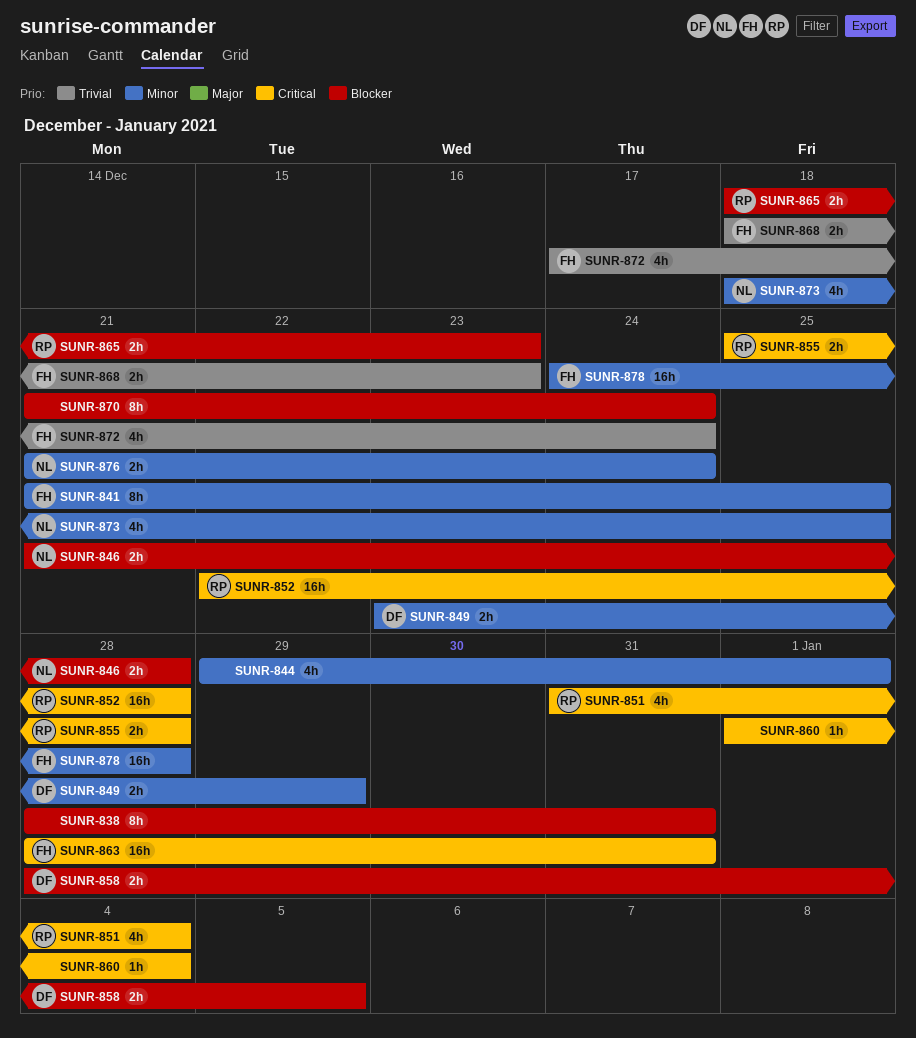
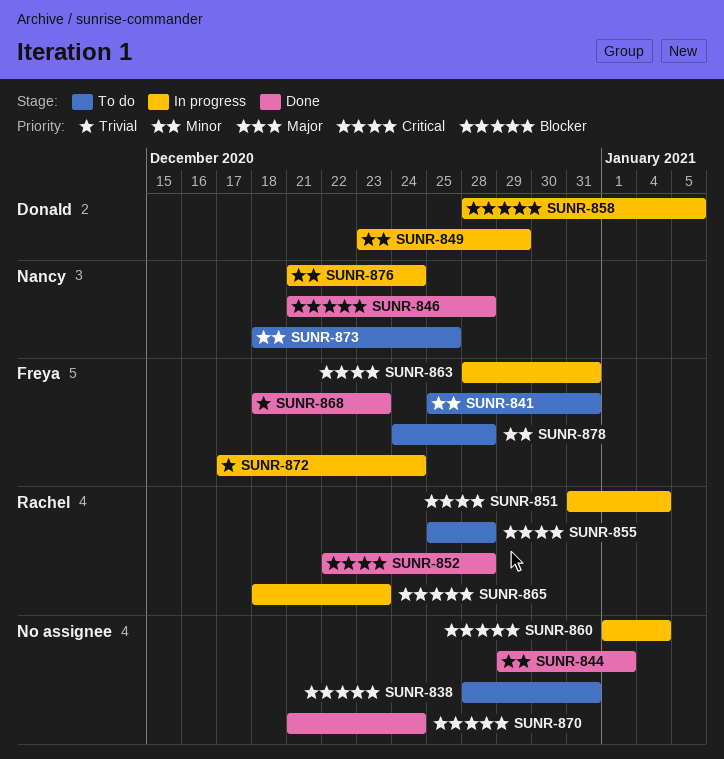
SUNR-841, start: Dec 21 -> Dec 25
SUNR-841, due: Dec 25 -> Dec 31
SUNR-860, priority: Critical -> Blocker

